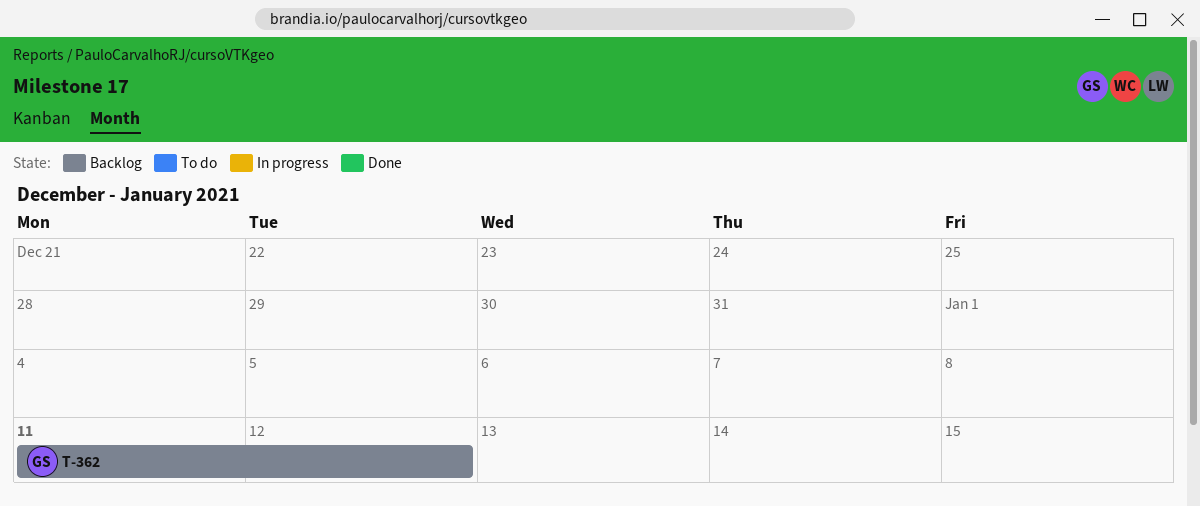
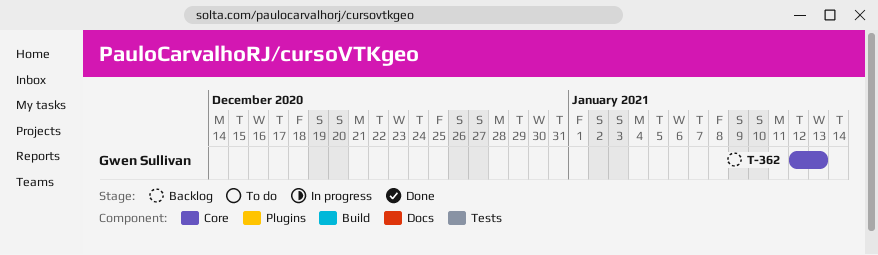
T-362, start: Jan 11 -> Jan 12
T-362, due: Jan 12 -> Jan 13

